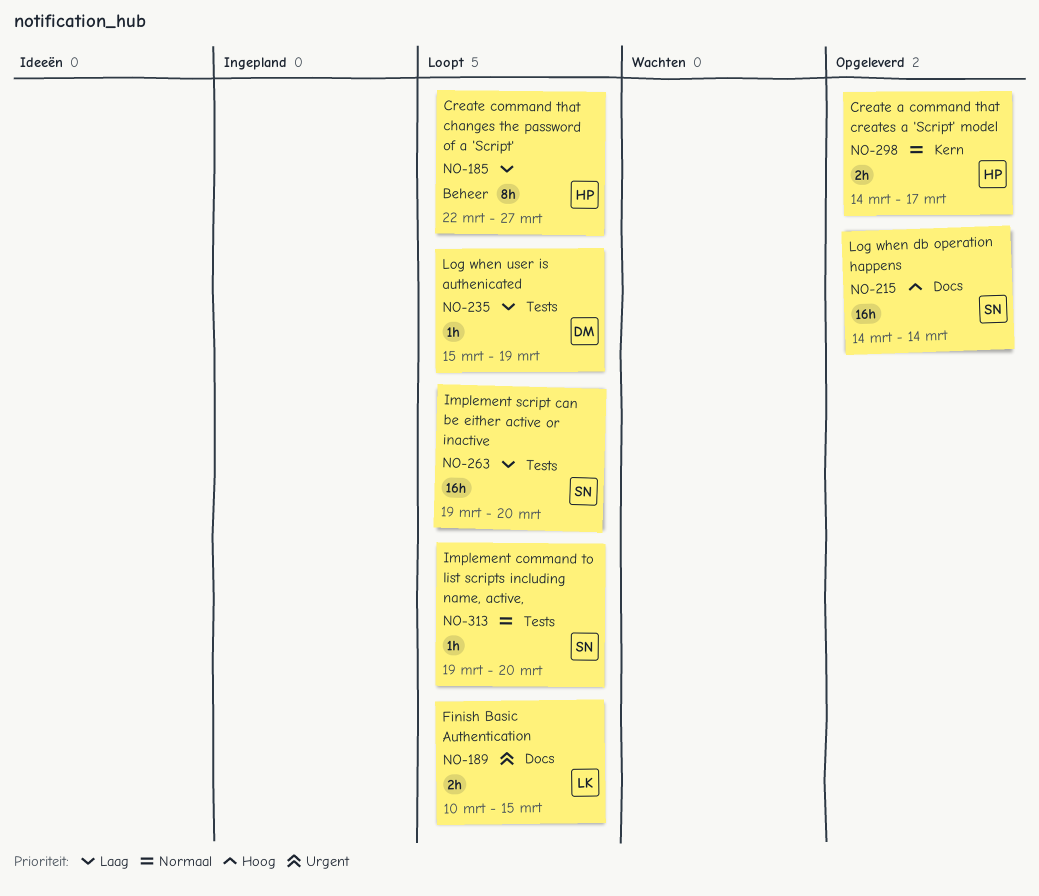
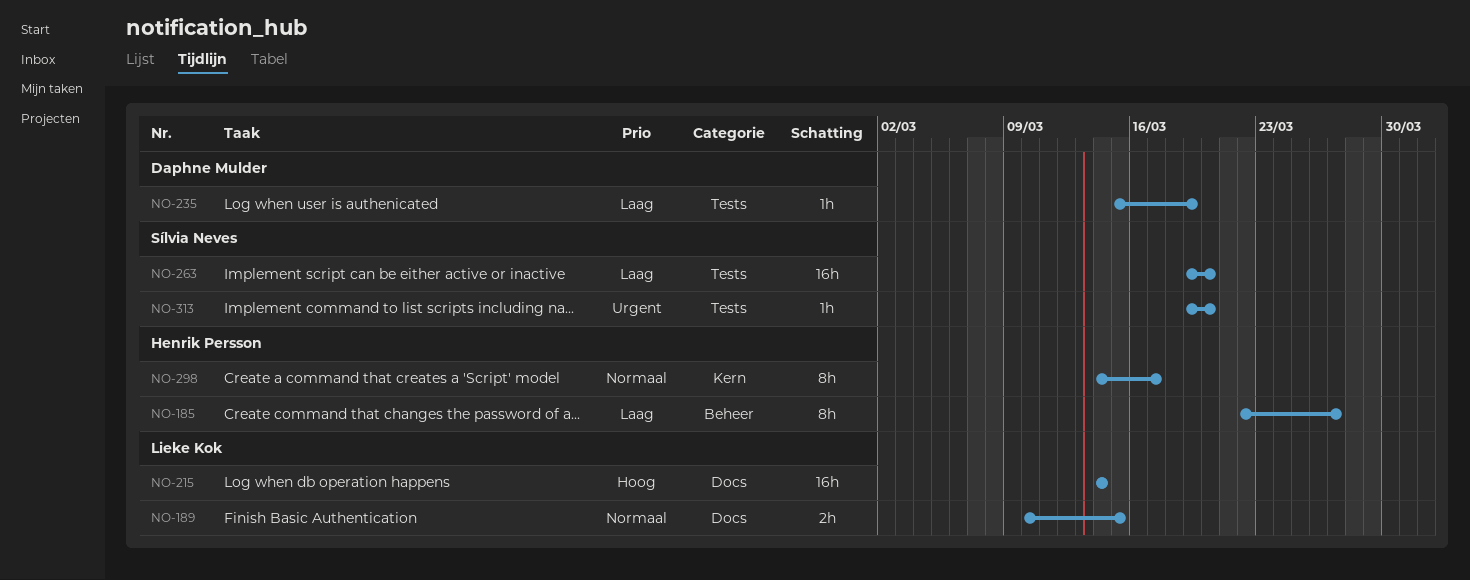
NO-189, priority: Urgent -> Normaal
NO-215, owner: Sílvia Neves -> Lieke Kok
NO-298, estimate: 2h -> 8h
NO-313, priority: Normaal -> Urgent

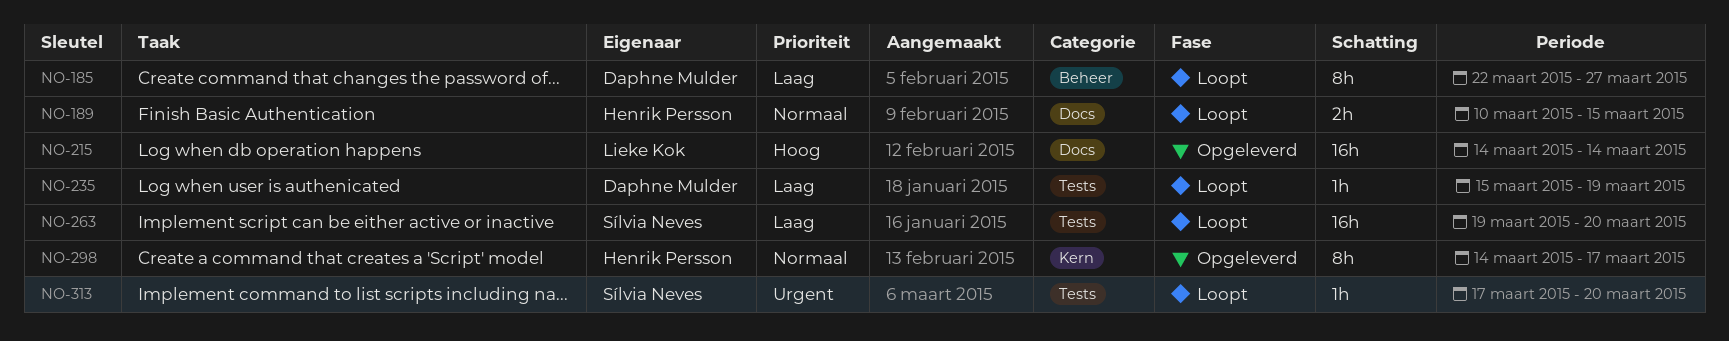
NO-185, owner: Henrik Persson -> Daphne Mulder
NO-189, owner: Lieke Kok -> Henrik Persson
NO-313, start: Mar 19 -> Mar 17

